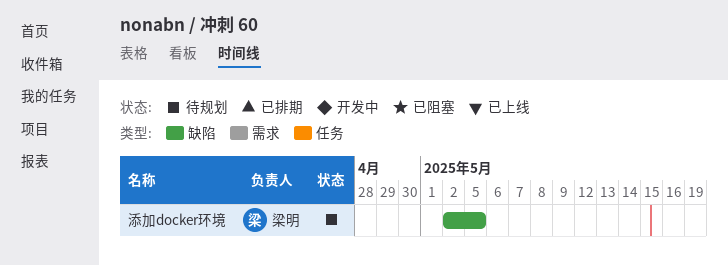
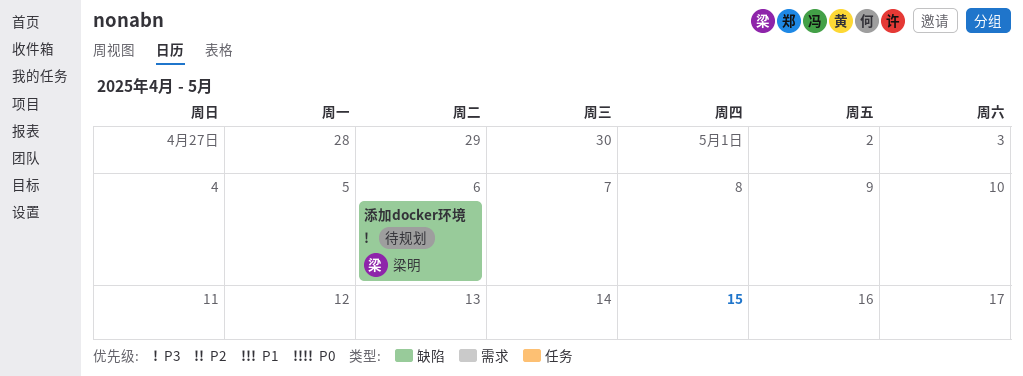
添加docker环境, due: May 5 -> May 6

